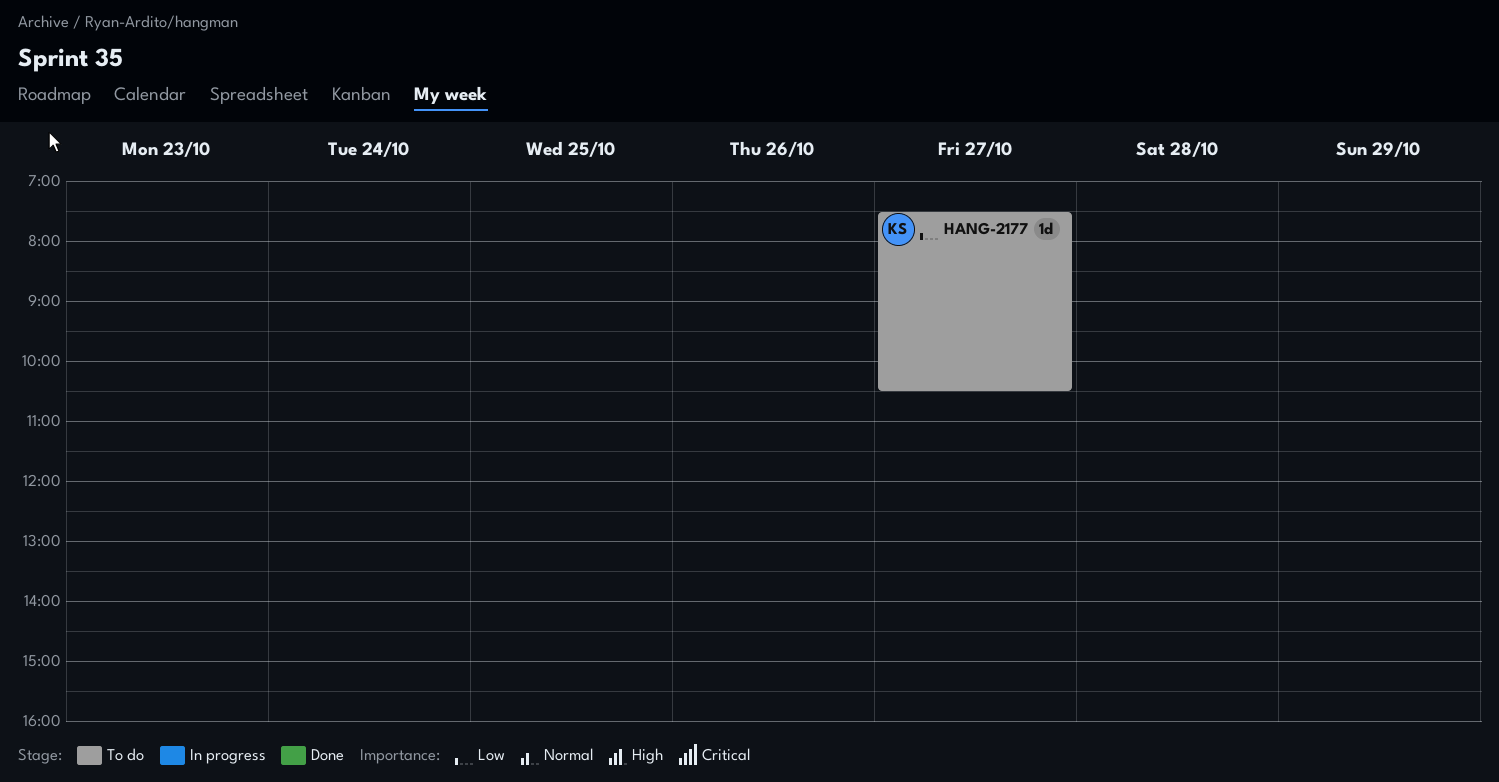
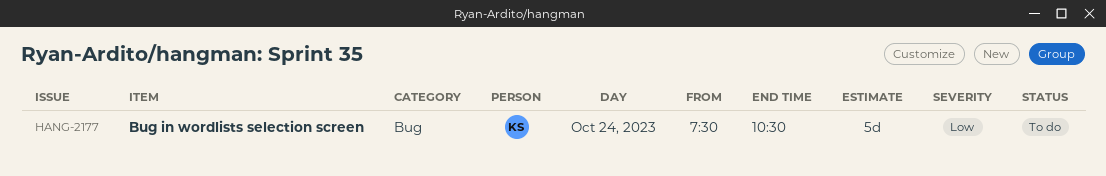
HANG-2177, estimate: 1d -> 5d
HANG-2177, day: Oct 27 -> Oct 24

